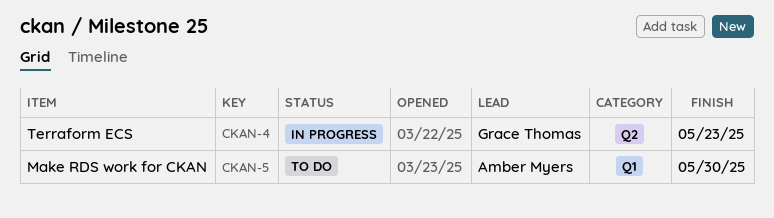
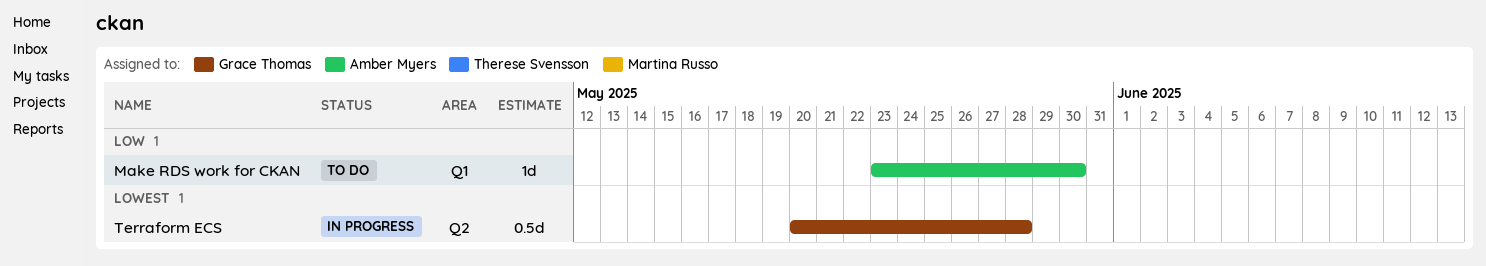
Terraform ECS, due: May 23 -> May 28

